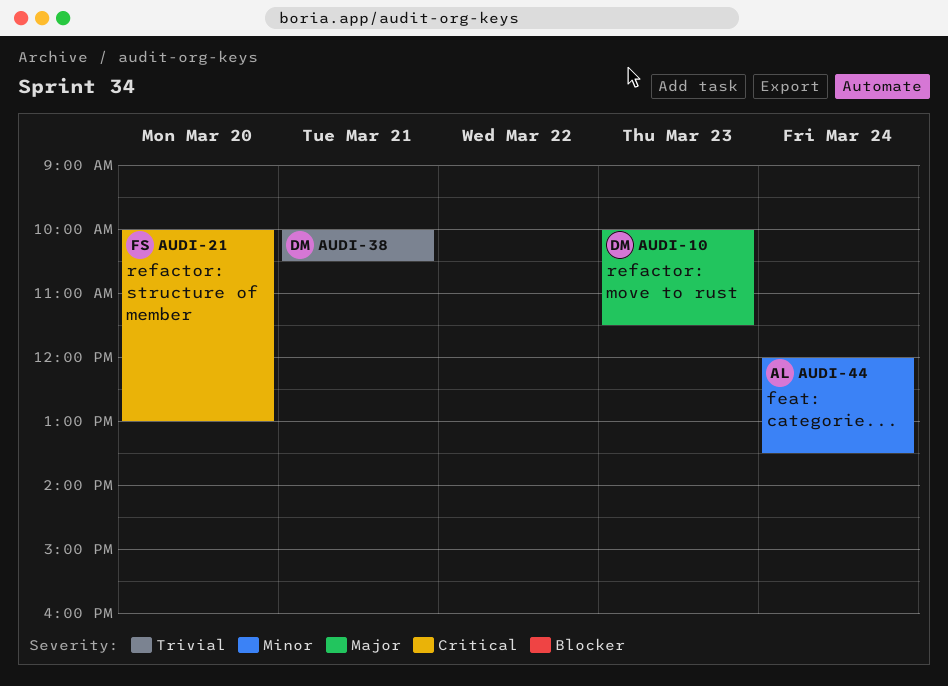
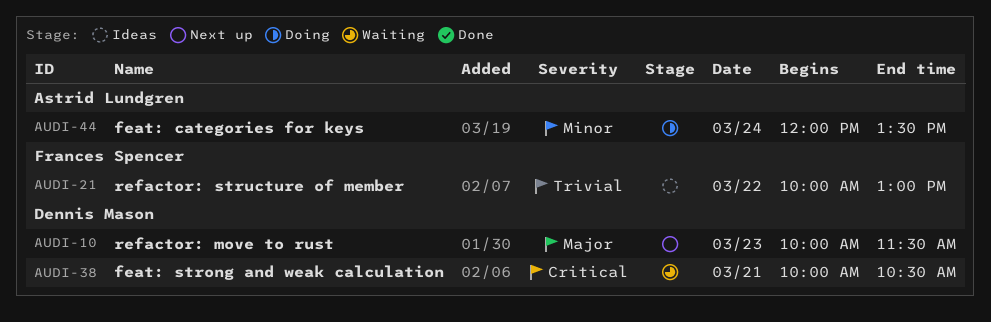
AUDI-21, priority: Critical -> Trivial
AUDI-21, day: Mar 20 -> Mar 22
AUDI-38, priority: Trivial -> Critical

